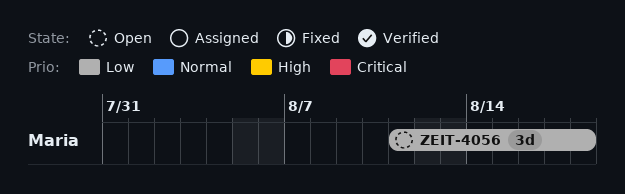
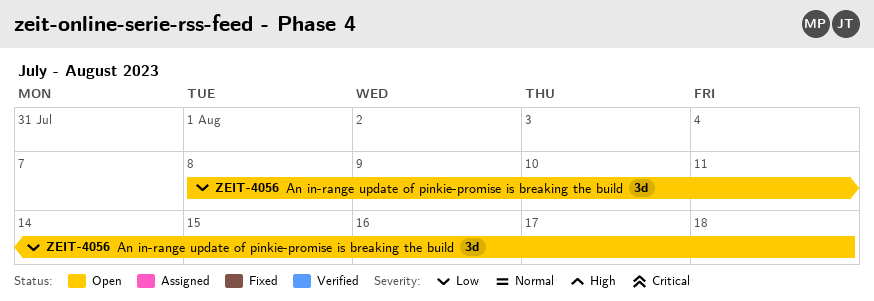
ZEIT-4056, start: Aug 11 -> Aug 8

